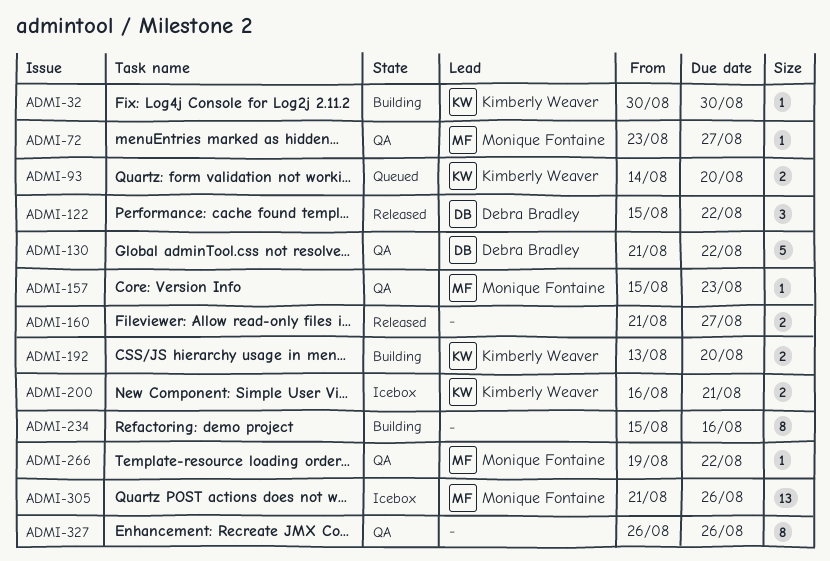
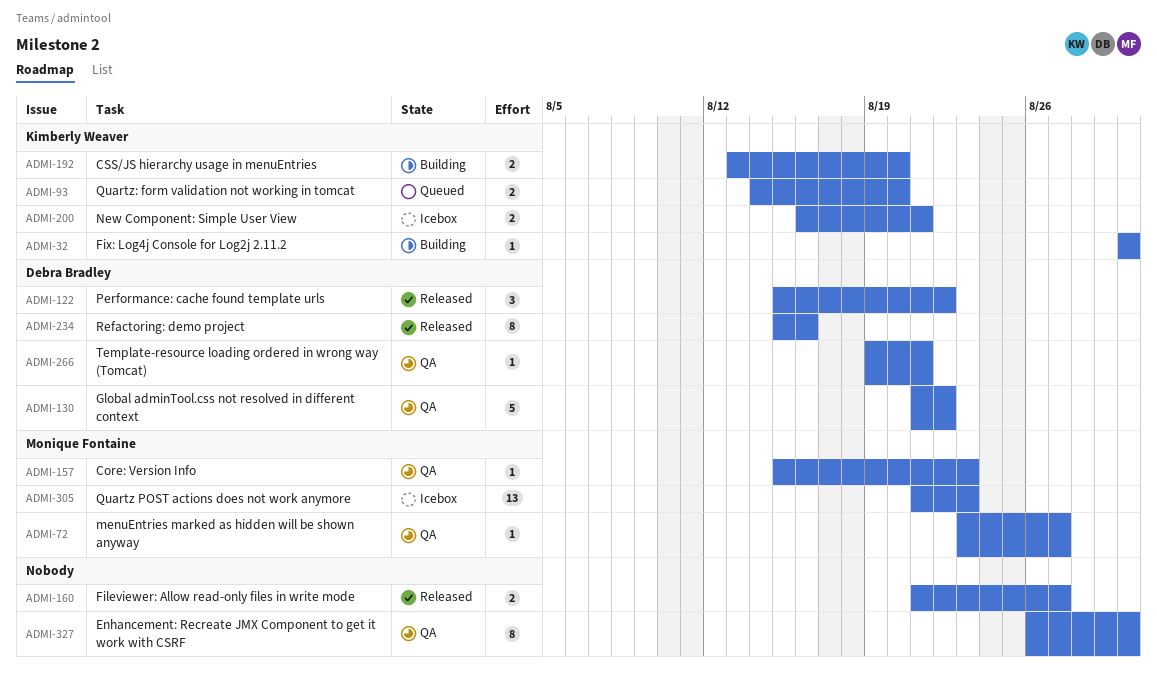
ADMI-234, status: Building -> Released
ADMI-234, owner: none -> Debra Bradley
ADMI-266, owner: Monique Fontaine -> Debra Bradley
ADMI-266, due: Aug 22 -> Aug 21
ADMI-305, due: Aug 26 -> Aug 23
ADMI-327, due: Aug 26 -> Aug 30

